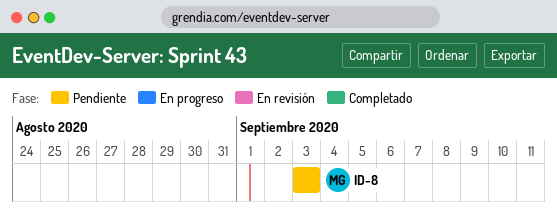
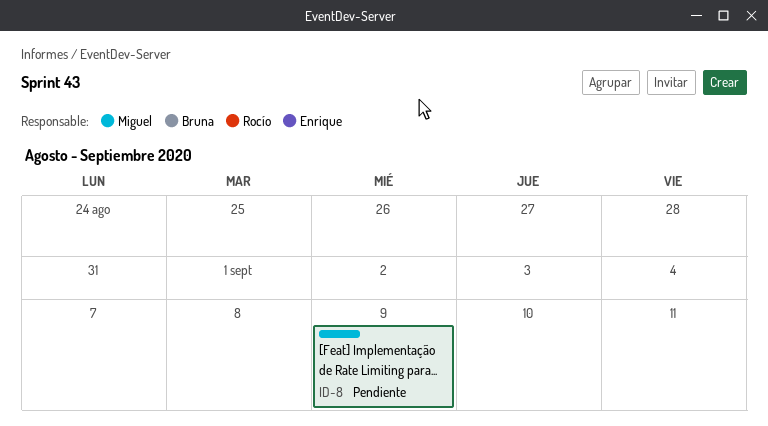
ID-8, due: Sep 3 -> Sep 9

